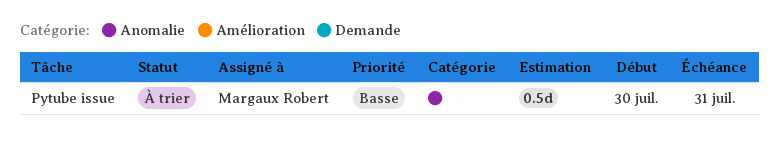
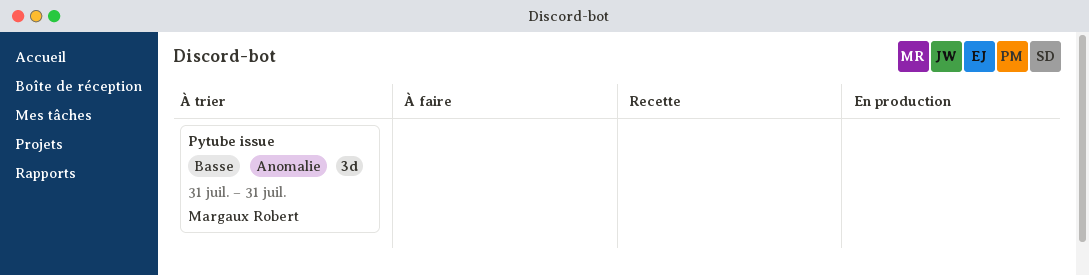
Pytube issue, estimate: 0.5d -> 3d
Pytube issue, start: Jul 30 -> Jul 31

